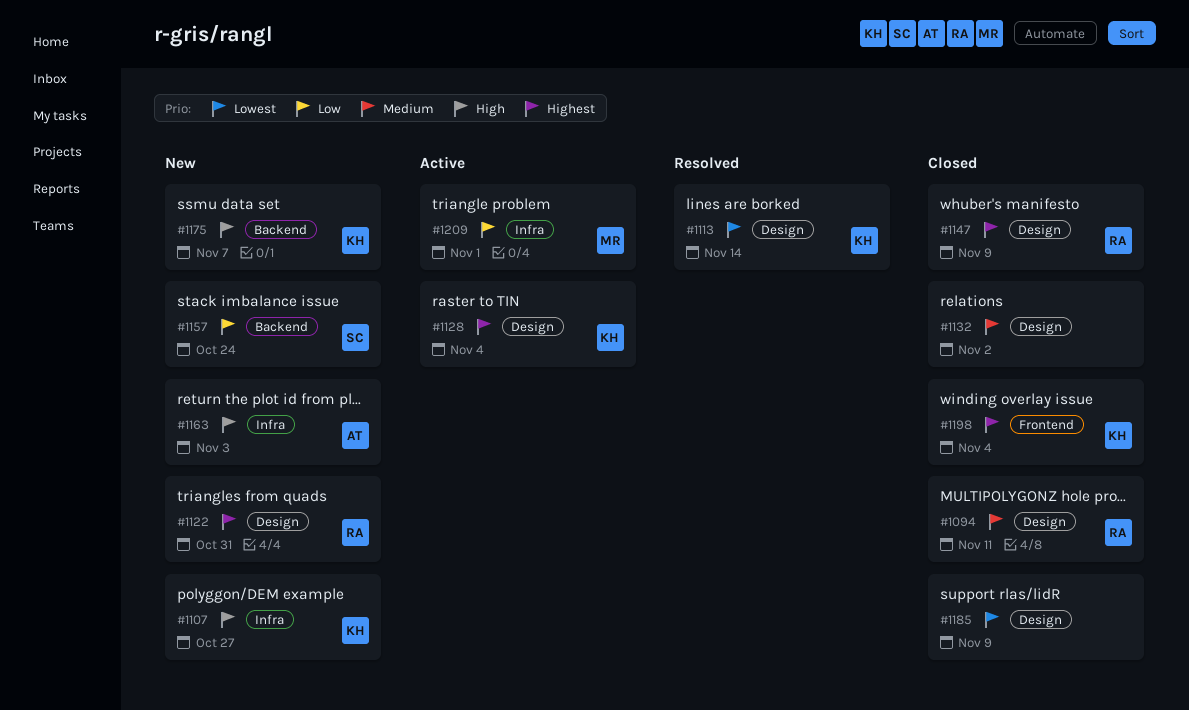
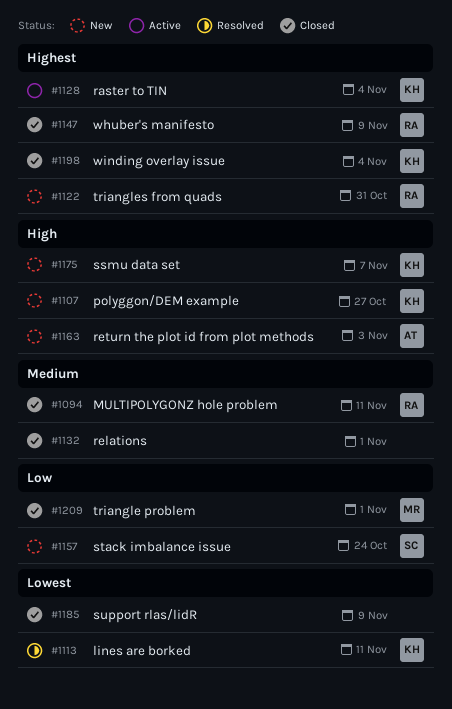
#1113, due: Nov 14 -> Nov 11
#1132, due: Nov 2 -> Nov 1
#1209, status: Active -> Closed

